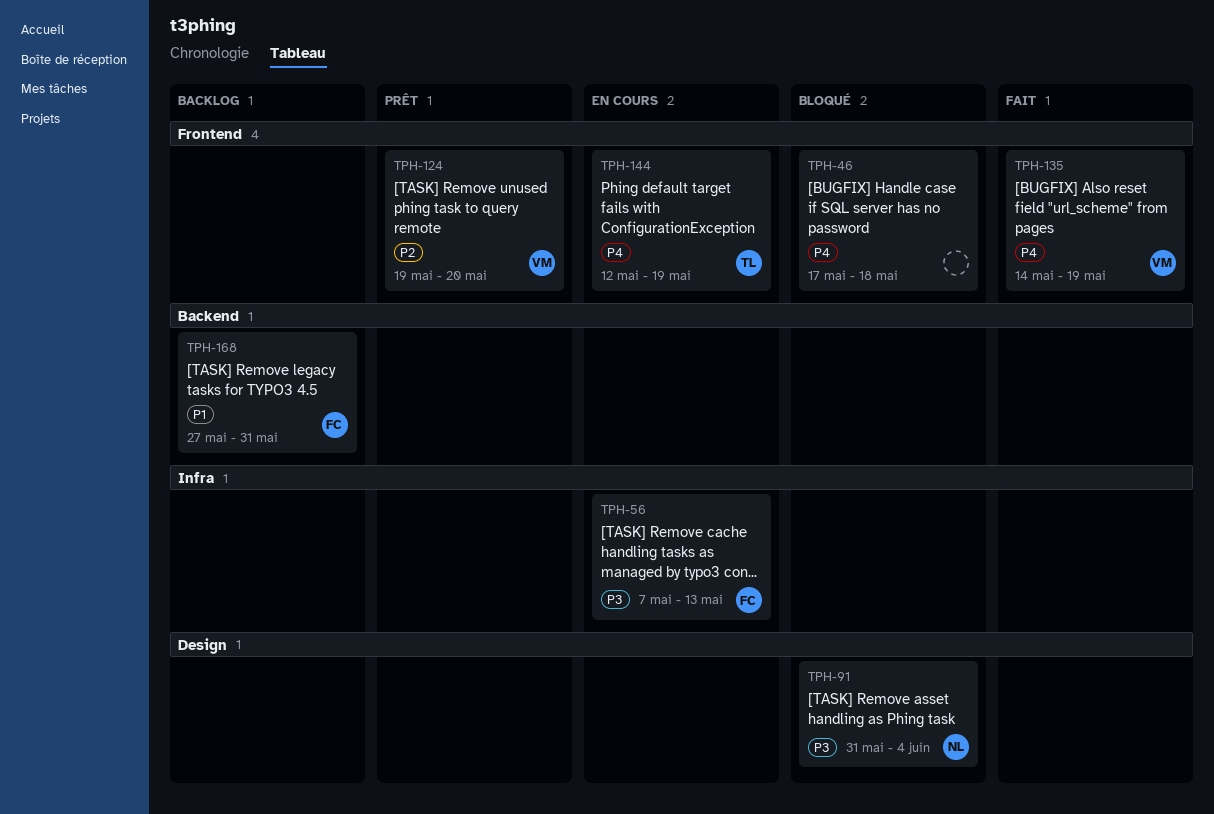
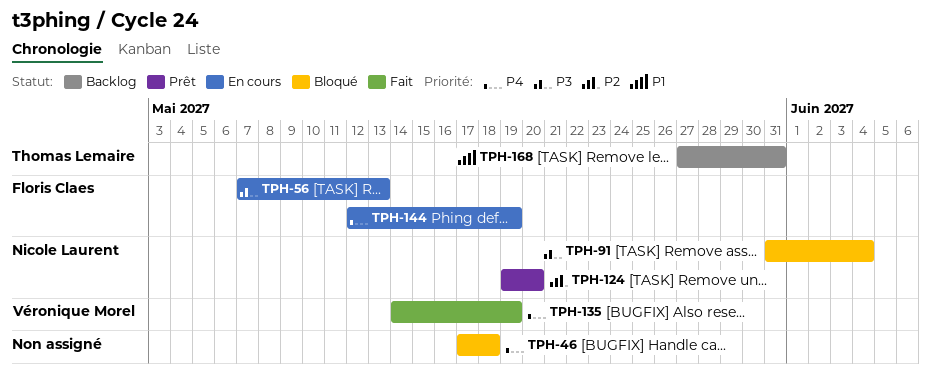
TPH-124, owner: Véronique Morel -> Nicole Laurent
TPH-144, owner: Thomas Lemaire -> Floris Claes
TPH-168, owner: Floris Claes -> Thomas Lemaire

